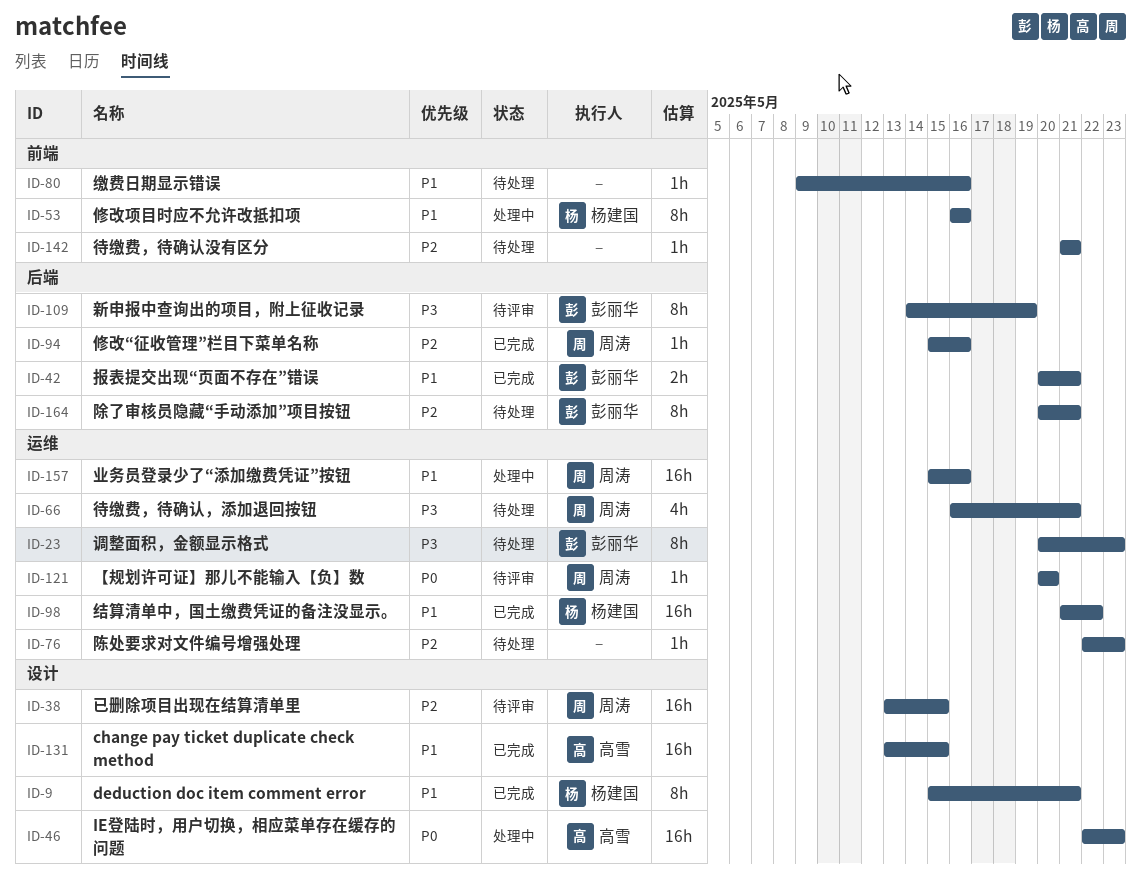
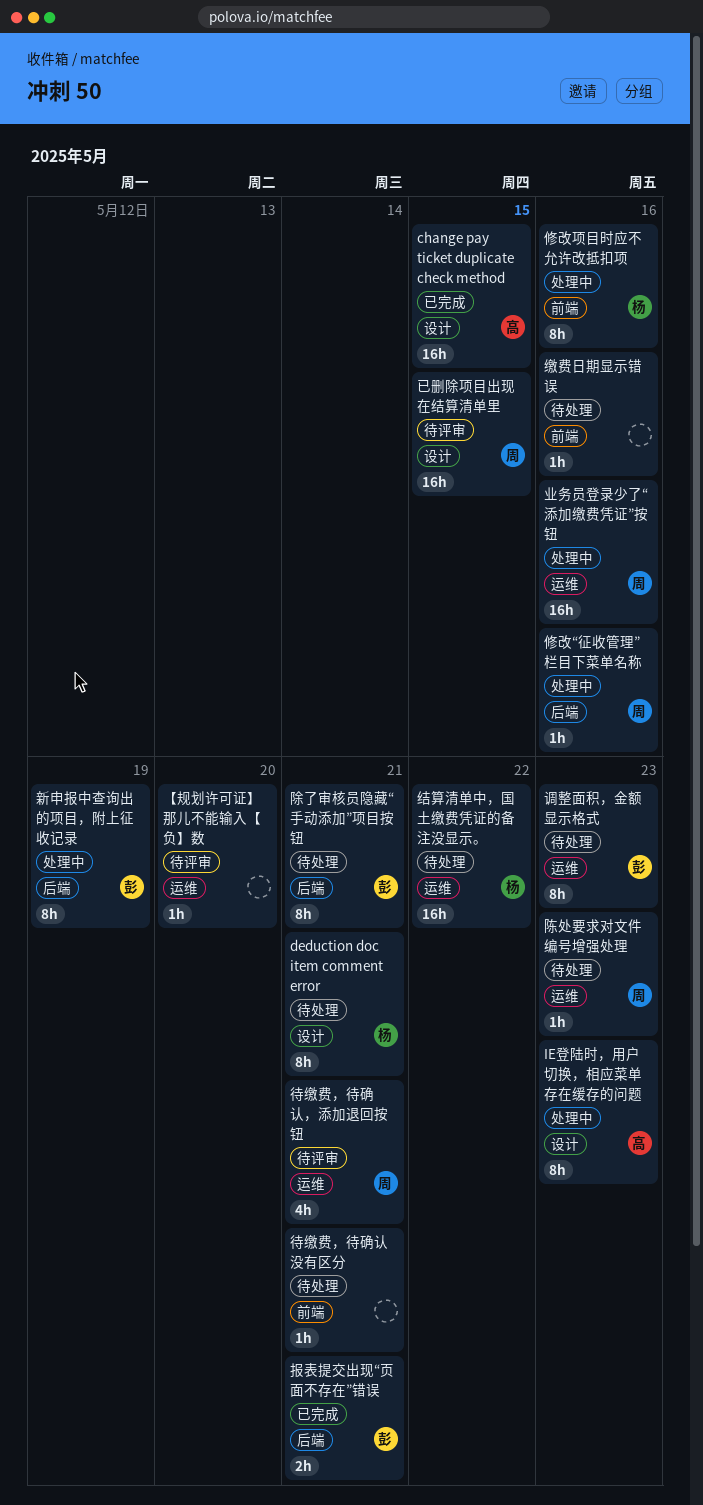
deduction doc item comment error, status: 已完成 -> 待处理
IE登陆时，用户切换，相应菜单存在缓存的问题, estimate: 16h -> 8h
【规划许可证】那儿不能输入【负】数, owner: 周涛 -> none
修改“征收管理”栏目下菜单名称, status: 已完成 -> 处理中
待缴费，待确认，添加退回按钮, status: 待处理 -> 待评审
新申报中查询出的项目，附上征收记录, status: 待评审 -> 处理中
结算清单中，国土缴费凭证的备注没显示。, status: 已完成 -> 待处理
陈处要求对文件编号增强处理, owner: none -> 周涛

